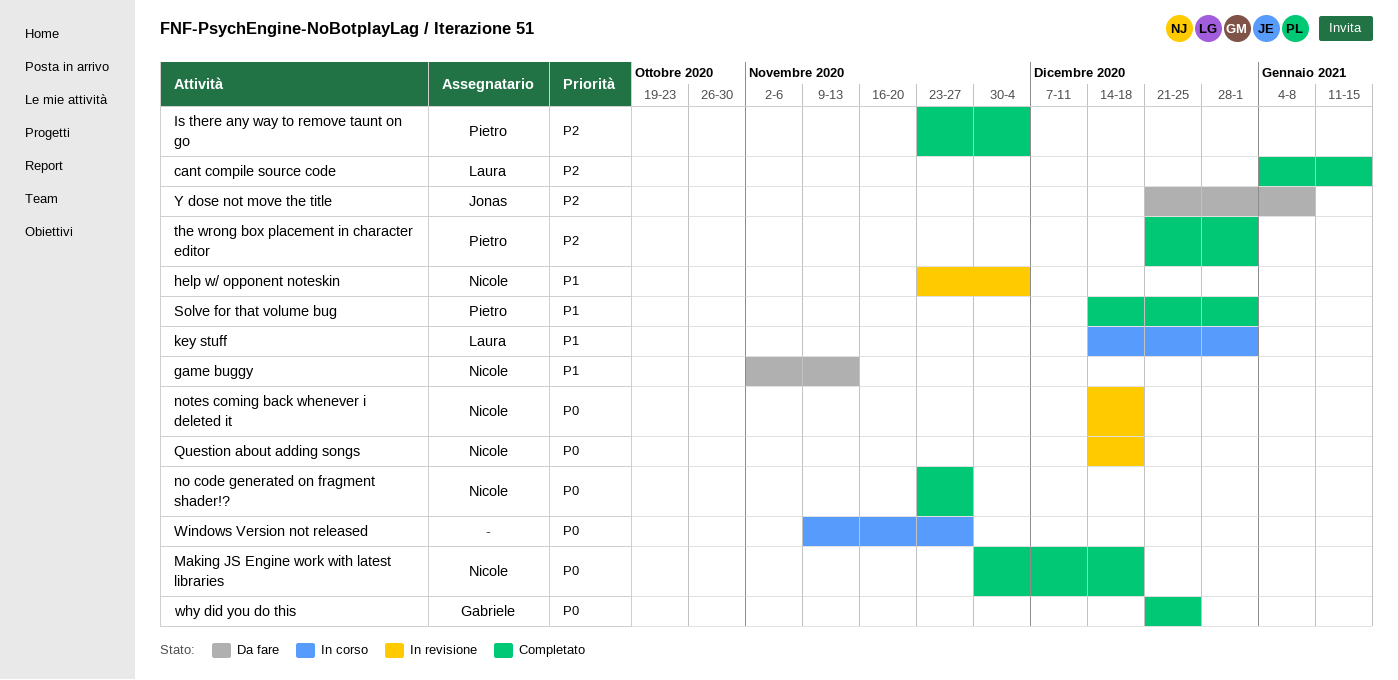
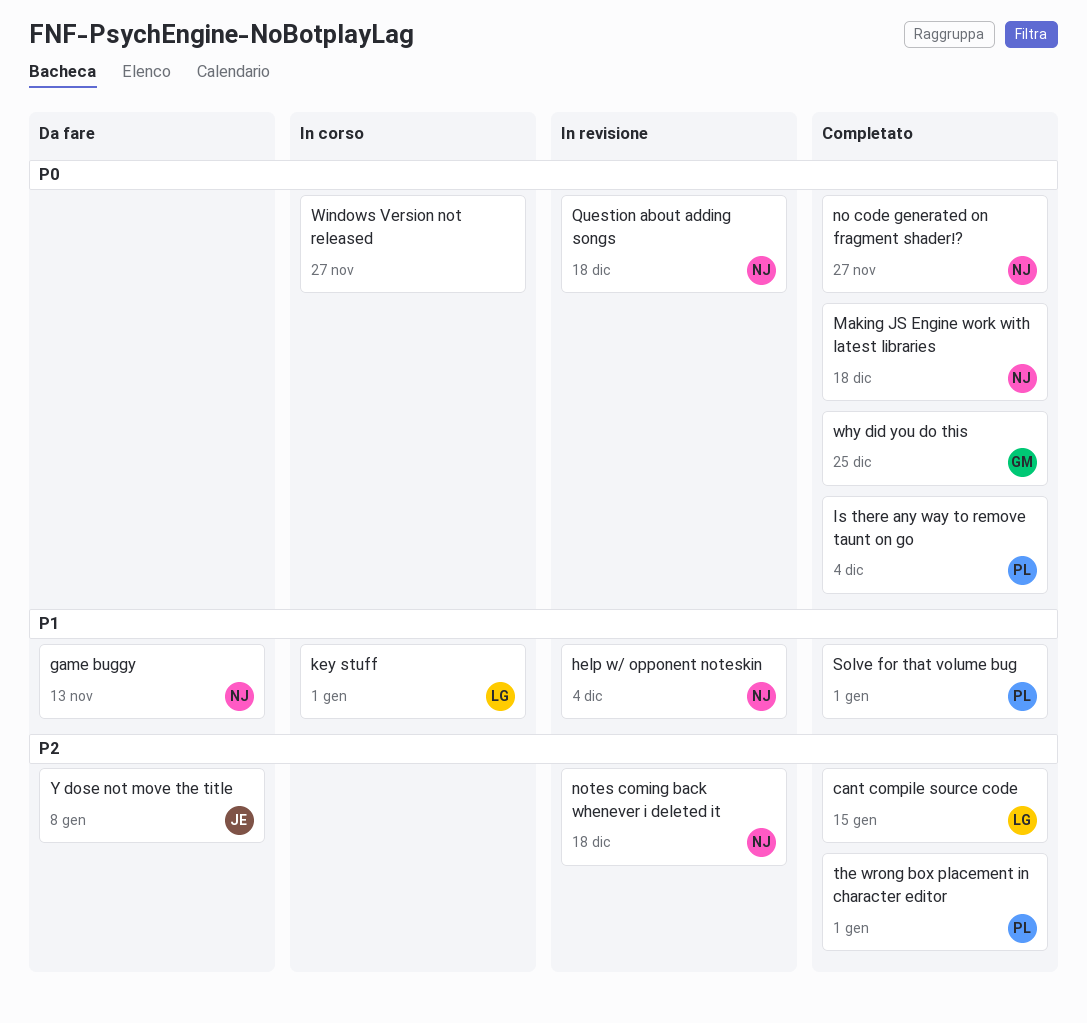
Is there any way to remove taunt on go, priority: P2 -> P0
notes coming back whenever i deleted it, priority: P0 -> P2

